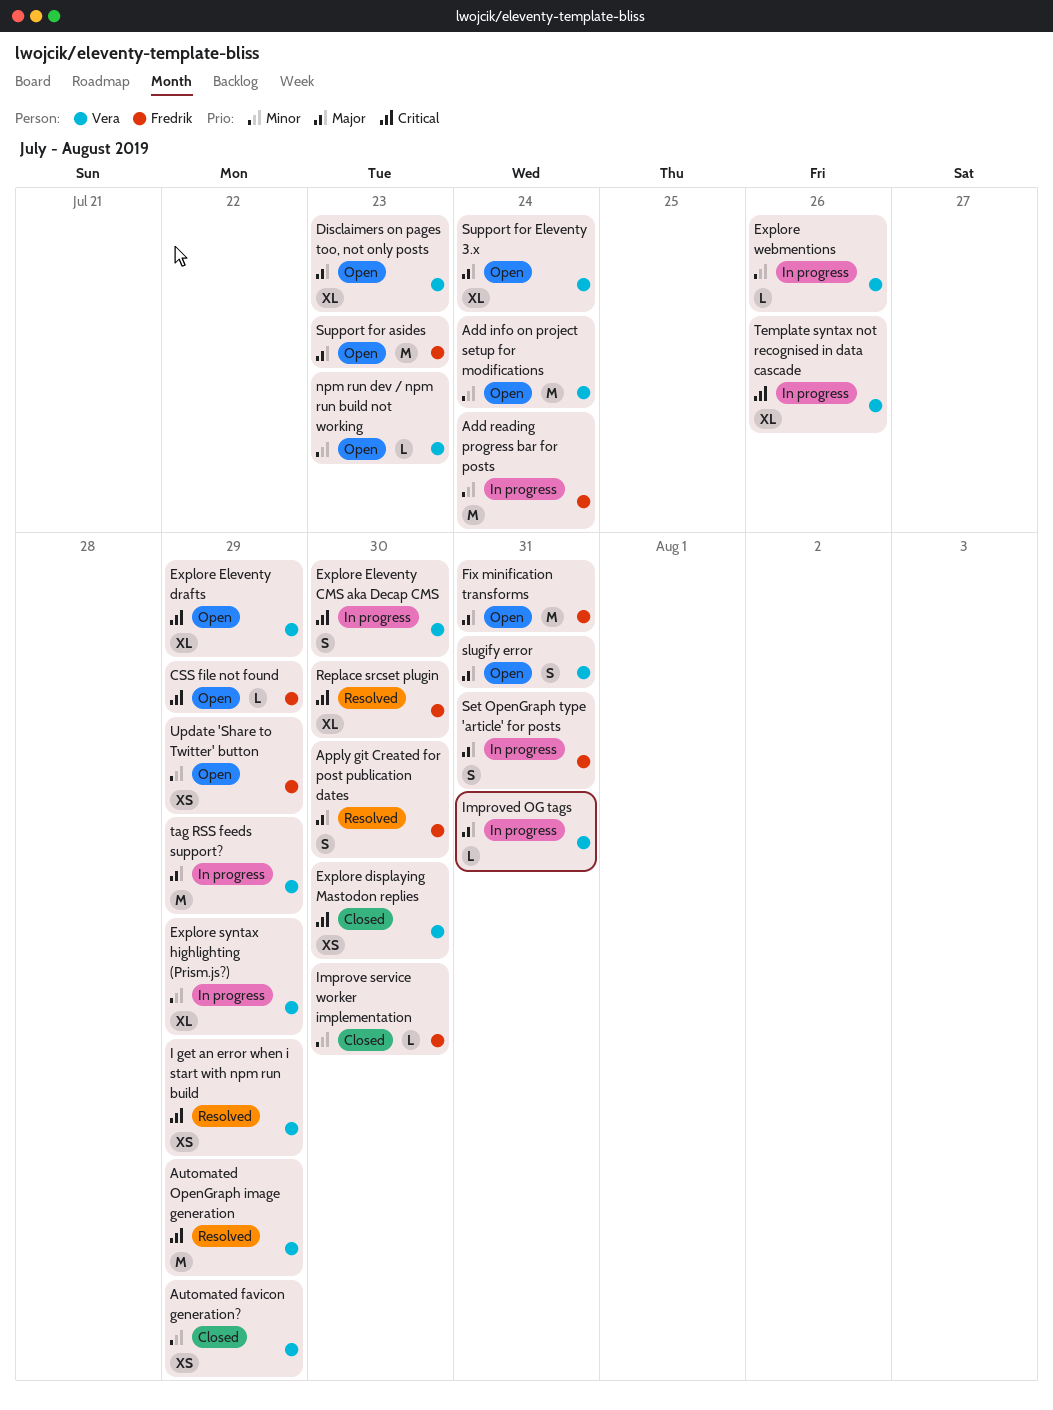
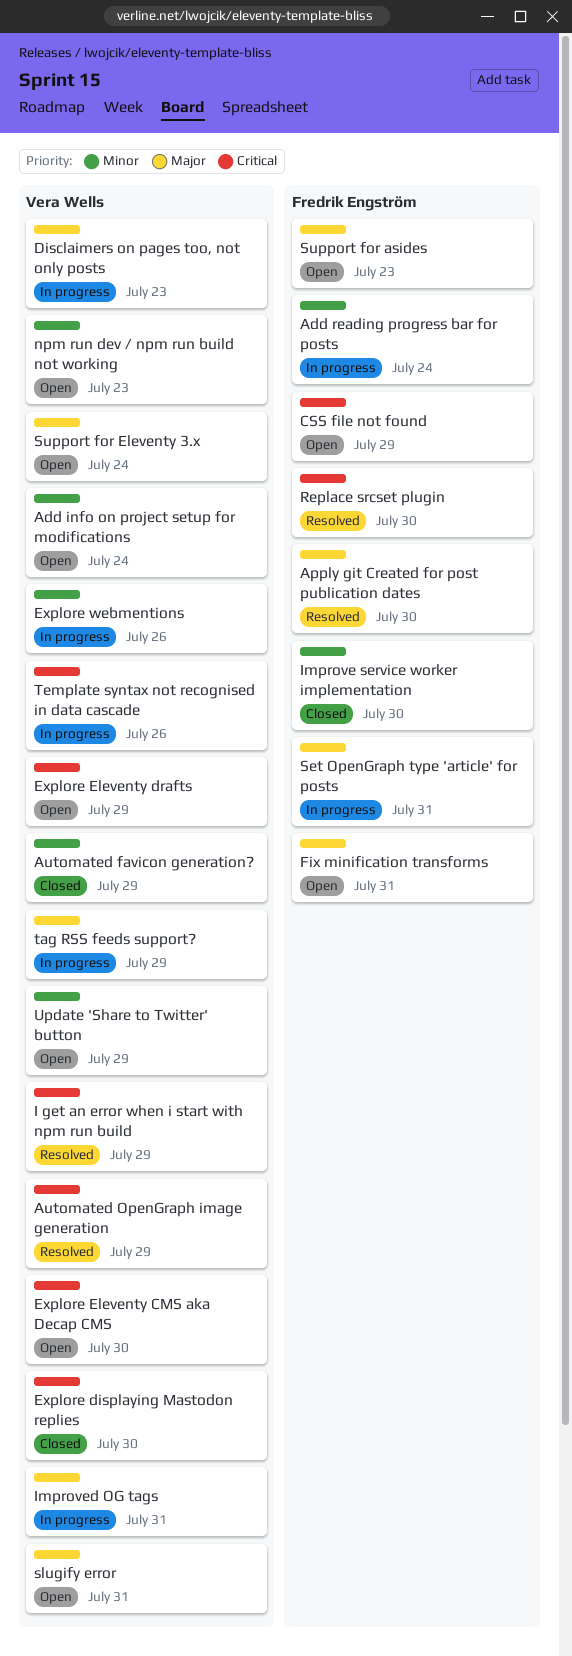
Disclaimers on pages too, not only posts, status: Open -> In progress
Explore Eleventy CMS aka Decap CMS, status: In progress -> Open
Explore syntax highlighting (Prism.js?): present -> none
Update 'Share to Twitter' button, owner: Fredrik Engström -> Vera Wells

